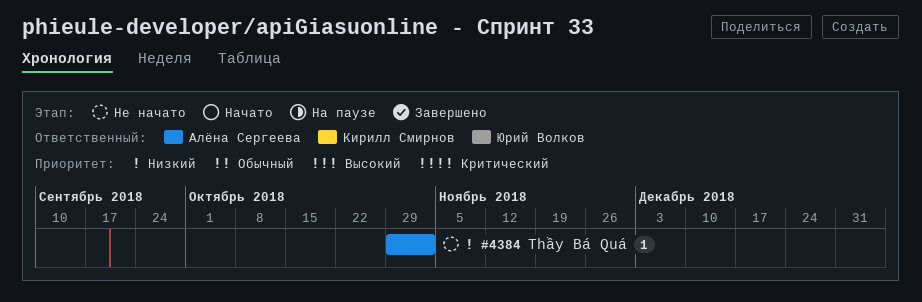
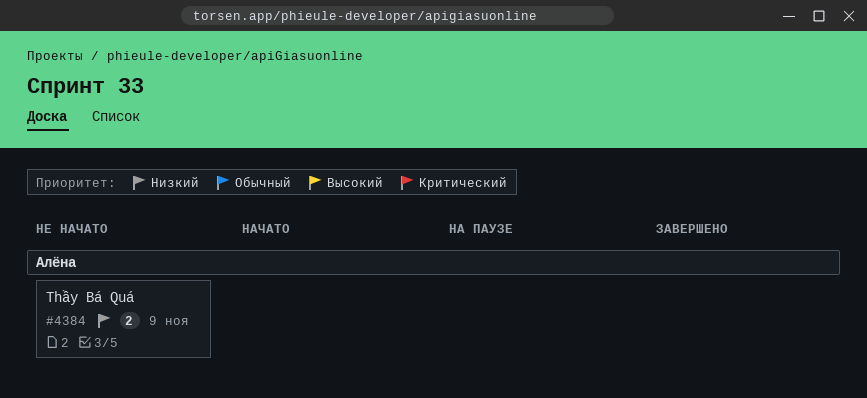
#4384, estimate: 1 -> 2
#4384, due: Nov 2 -> Nov 9

